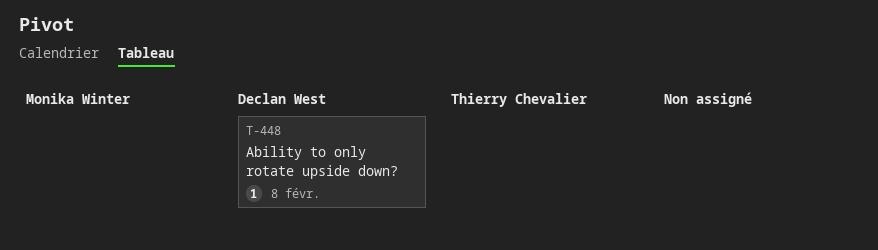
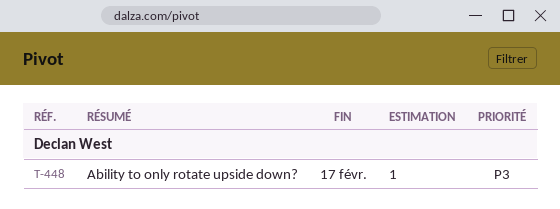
T-448, due: Feb 8 -> Feb 17

